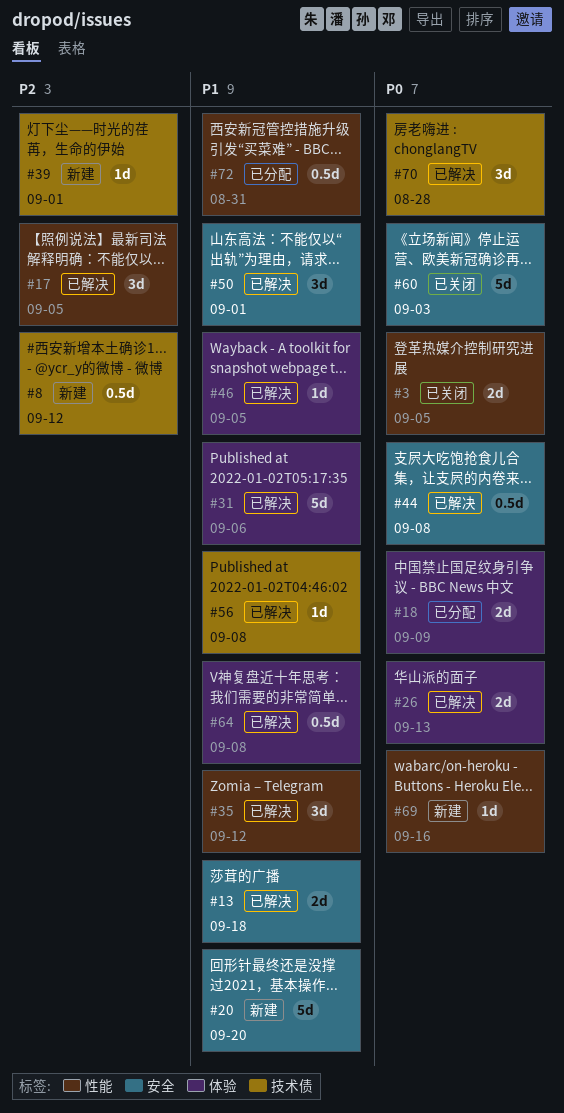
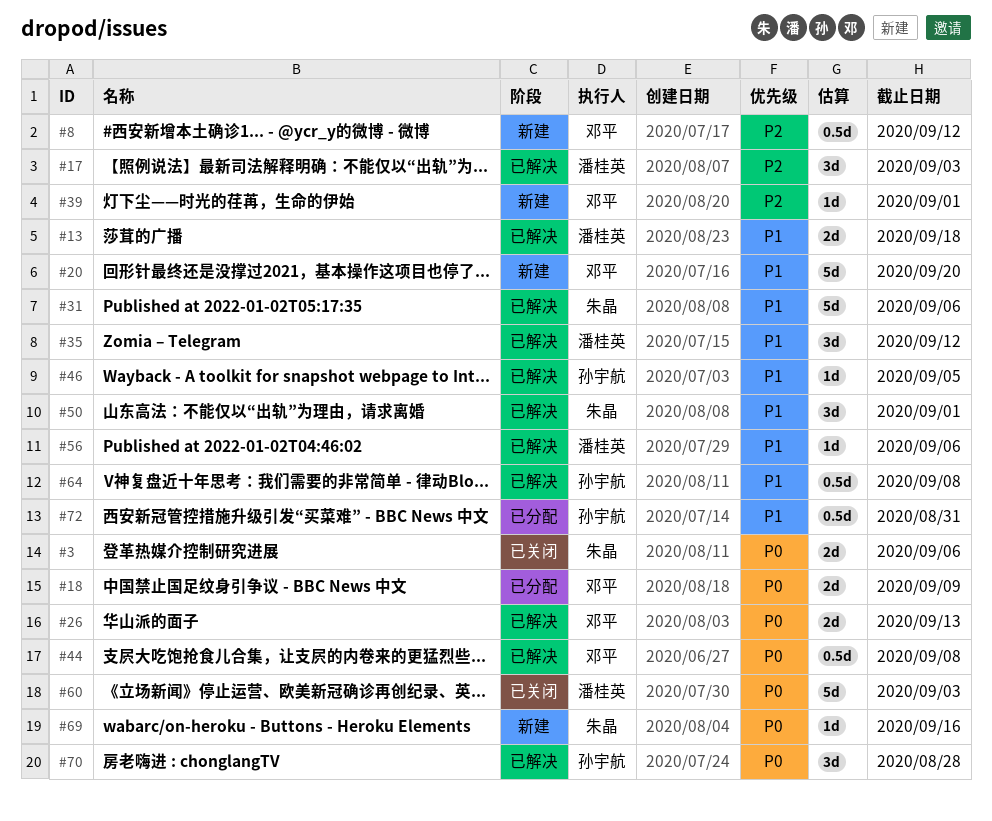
#3, due: Sep 5 -> Sep 6
#17, due: Sep 5 -> Sep 3
#56, due: Sep 8 -> Sep 6

